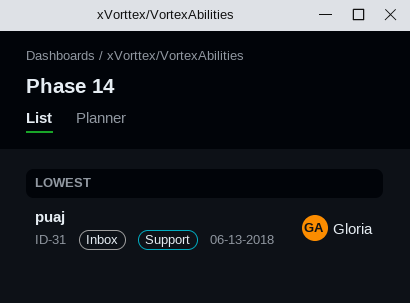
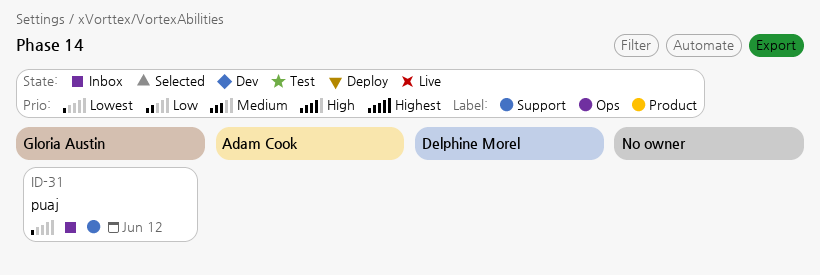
ID-31, due: Jun 13 -> Jun 12

